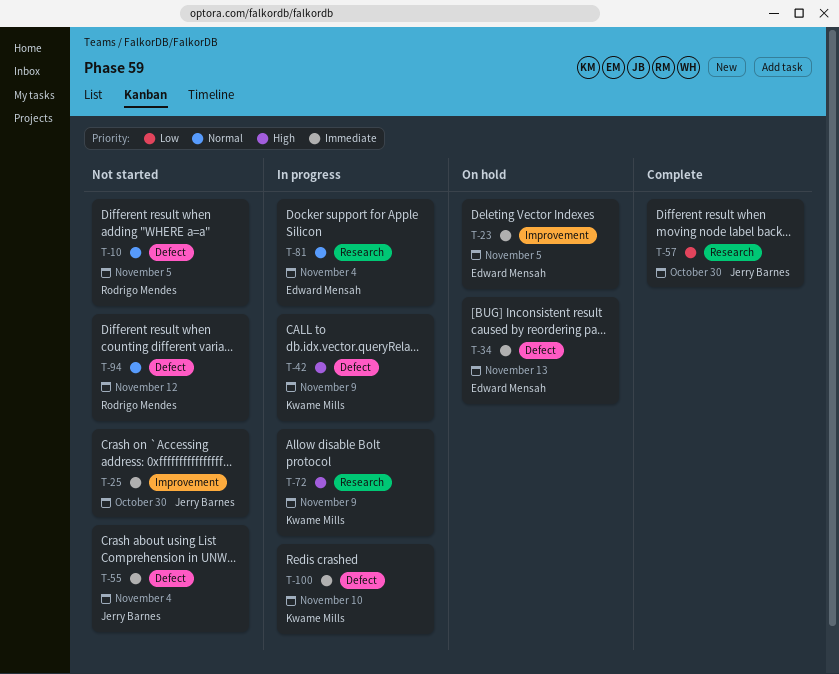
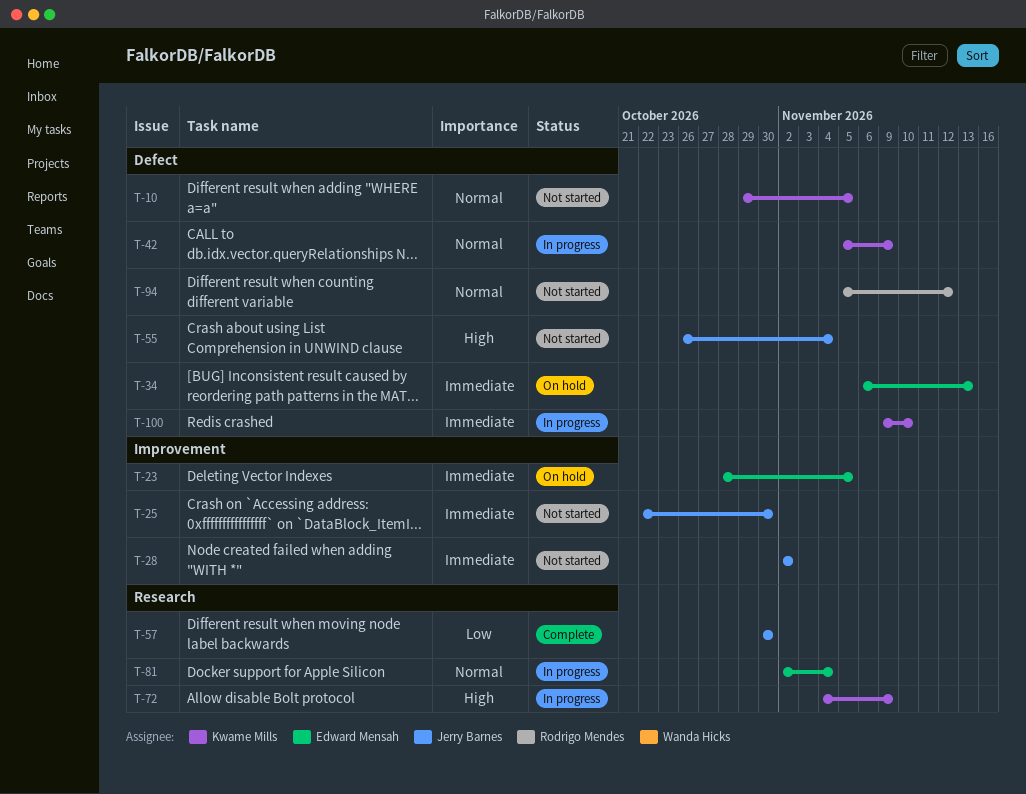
T-10, owner: Rodrigo Mendes -> Kwame Mills
T-28: none -> present
T-42, priority: High -> Normal
T-55, priority: Immediate -> High

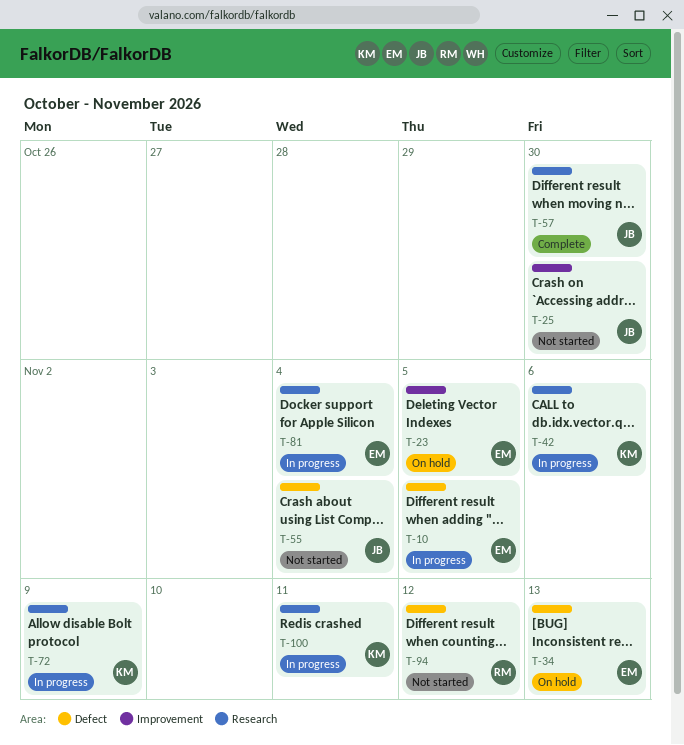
T-10, status: Not started -> In progress
T-10, owner: Kwame Mills -> Edward Mensah
T-28: present -> none
T-42, label: Defect -> Research
T-42, due: Nov 9 -> Nov 6
T-100, label: Defect -> Research
T-100, due: Nov 10 -> Nov 11

